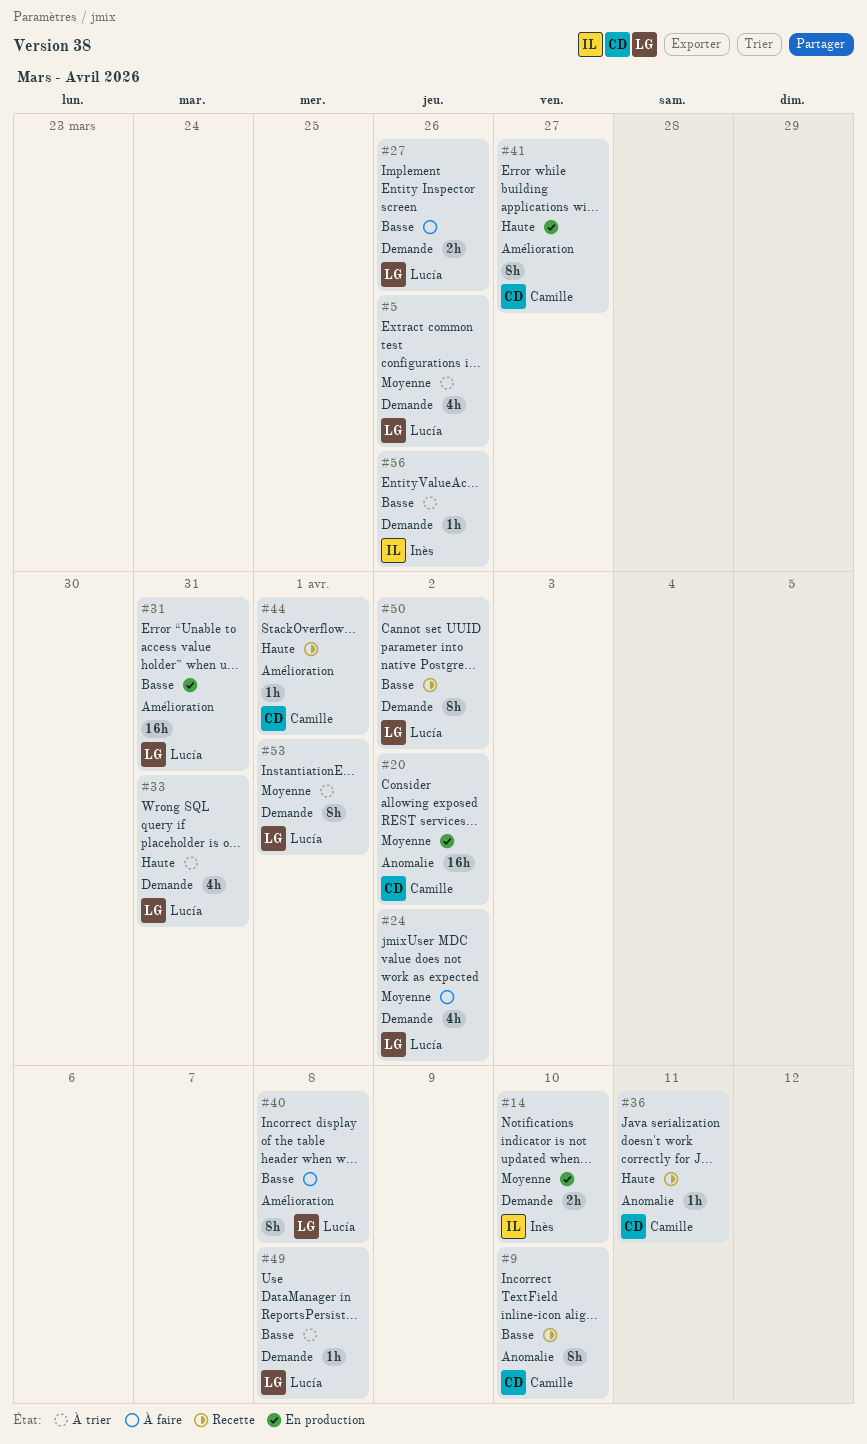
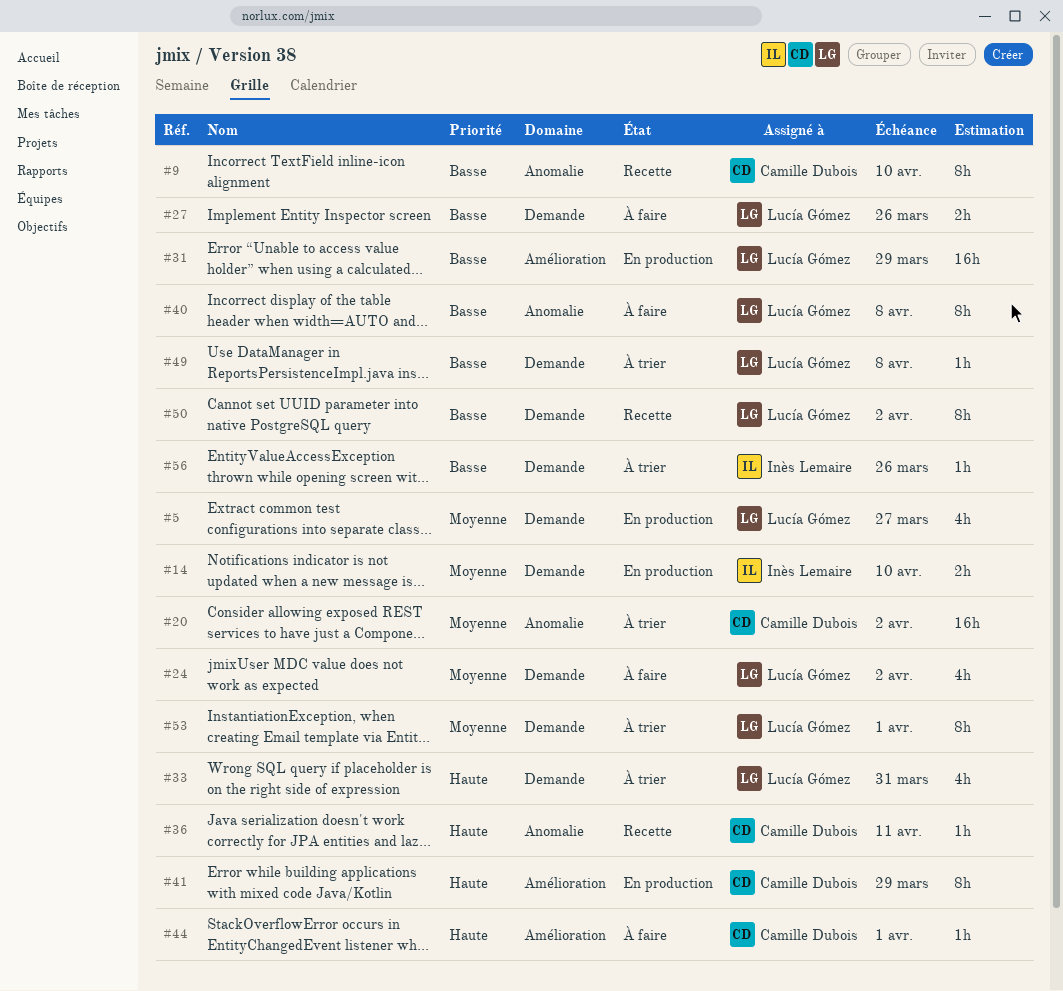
#5, status: À trier -> En production
#5, due: Mar 26 -> Mar 27
#20, status: En production -> À trier
#31, due: Mar 31 -> Mar 29
#40, label: Amélioration -> Anomalie
#41, due: Mar 27 -> Mar 29
#44, status: Recette -> À faire

